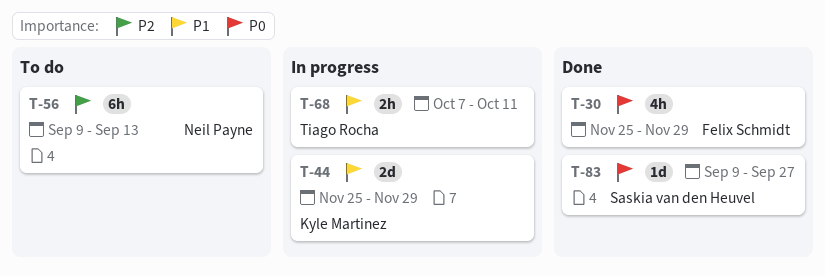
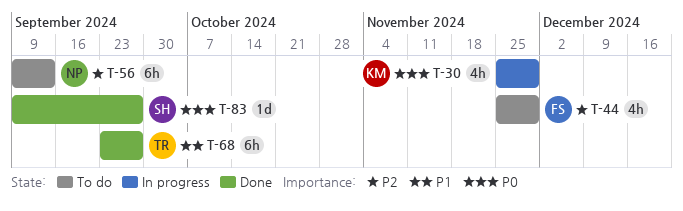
T-30, status: Done -> In progress
T-30, owner: Felix Schmidt -> Kyle Martinez
T-44, status: In progress -> To do
T-44, owner: Kyle Martinez -> Felix Schmidt
T-44, priority: P1 -> P2
T-44, estimate: 2d -> 4h
T-68, status: In progress -> Done
T-68, estimate: 2h -> 6h
T-68, start: Oct 7 -> Sep 23
T-68, due: Oct 11 -> Sep 27

